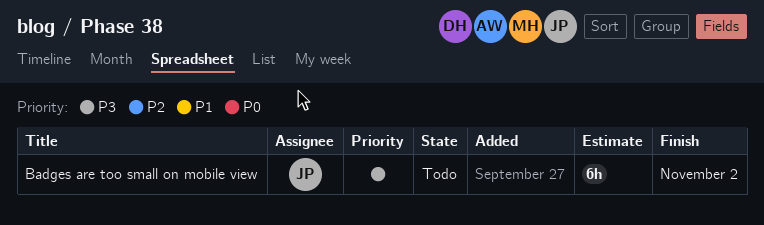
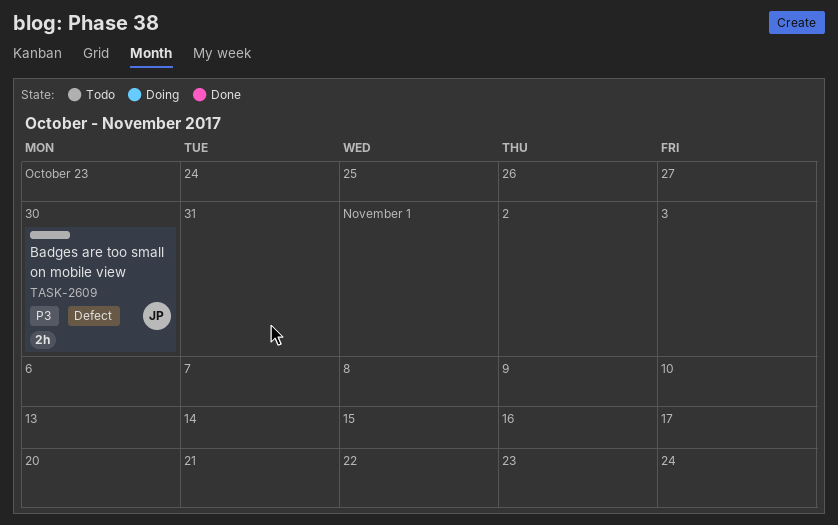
Badges are too small on mobile view, estimate: 6h -> 2h
Badges are too small on mobile view, due: Nov 2 -> Oct 30

